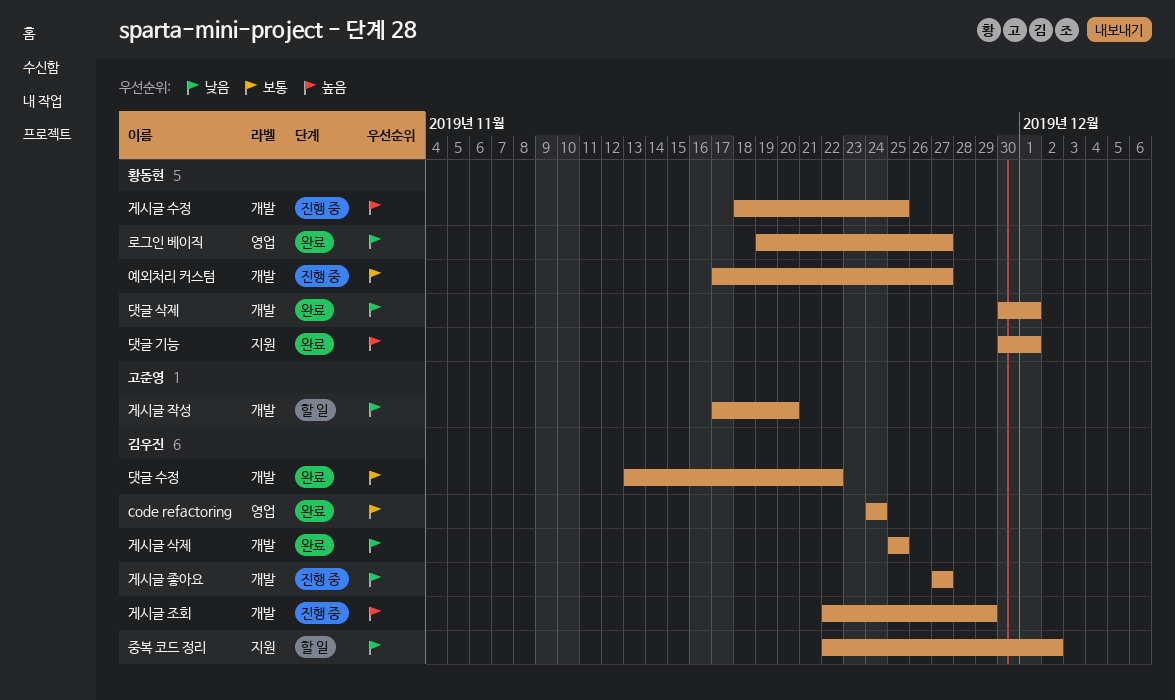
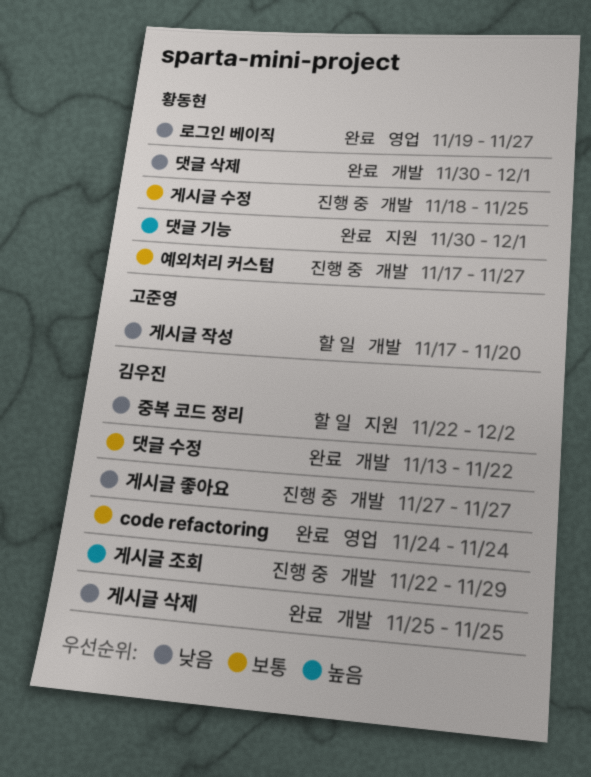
게시글 수정, priority: 높음 -> 보통

